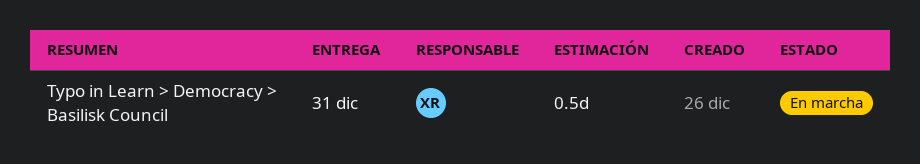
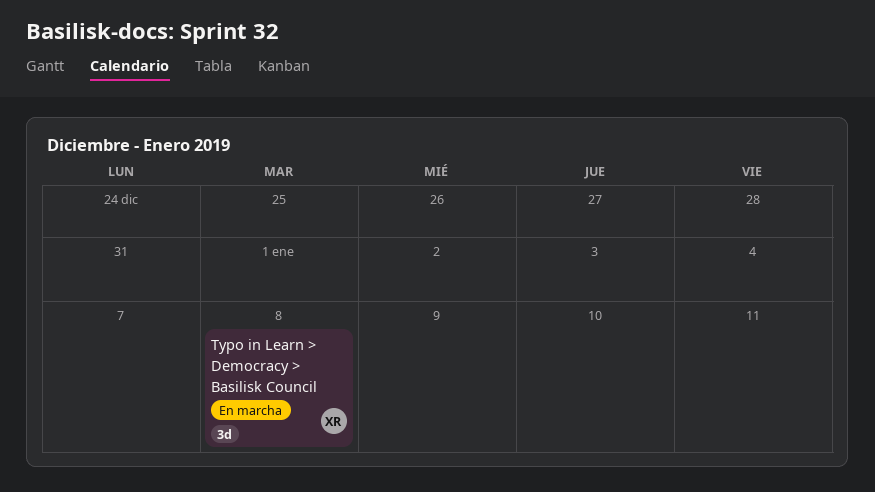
Typo in Learn > Democracy > Basilisk Council, estimate: 0.5d -> 3d
Typo in Learn > Democracy > Basilisk Council, due: Dec 31 -> Jan 8

